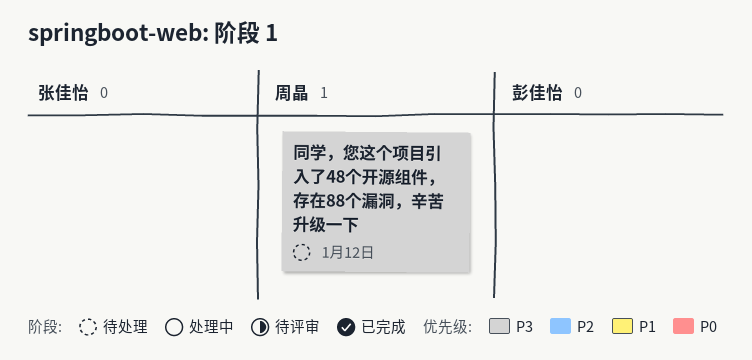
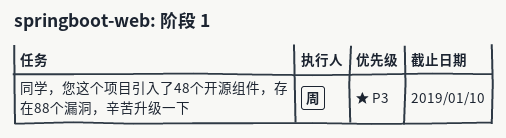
同学，您这个项目引入了48个开源组件，存在88个漏洞，辛苦升级一下, due: Jan 12 -> Jan 10

